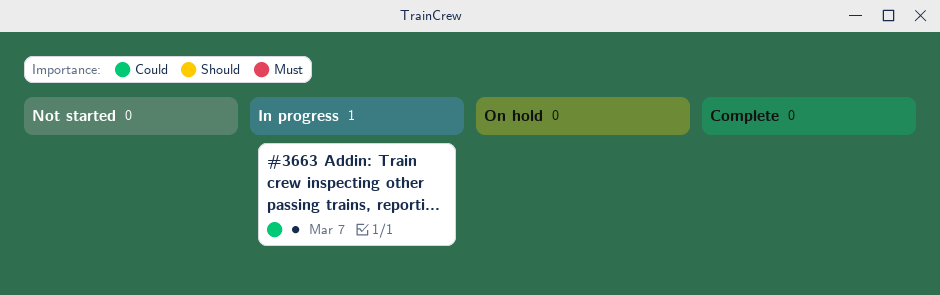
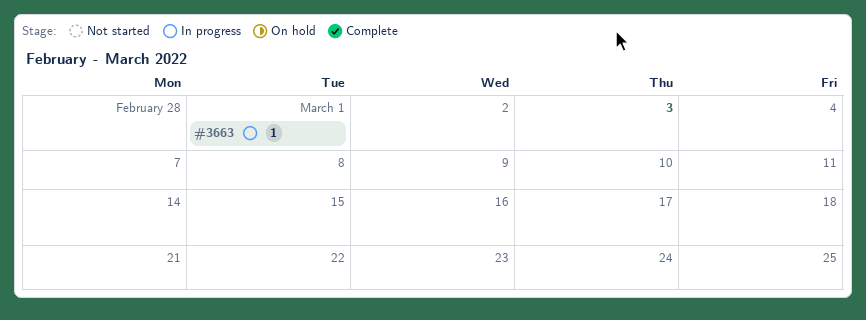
#3663, due: Mar 7 -> Mar 1

